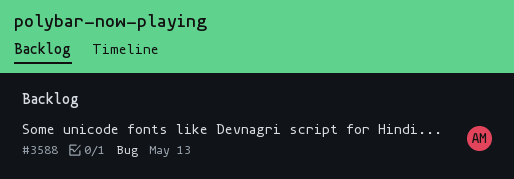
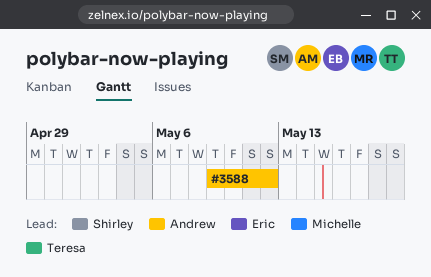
#3588, due: May 13 -> May 12

